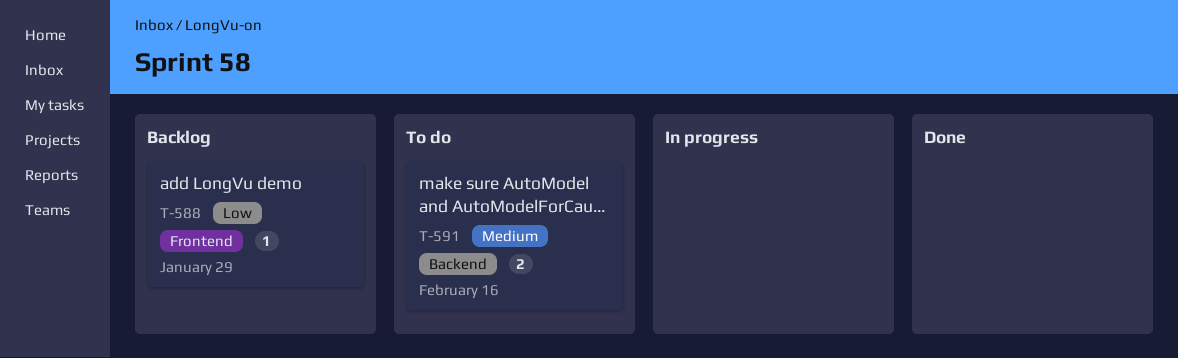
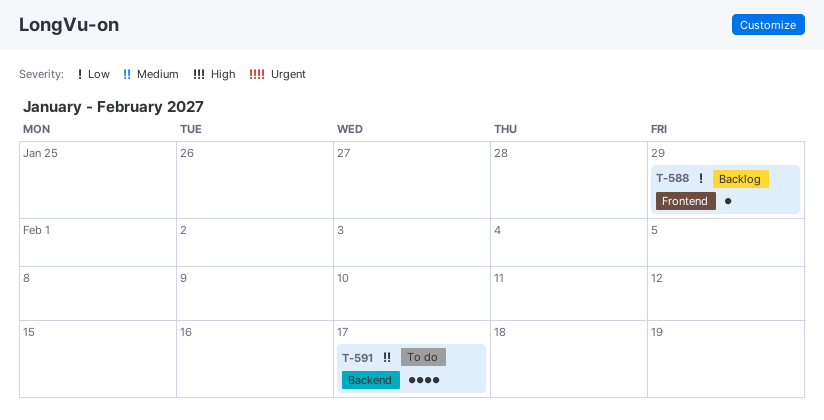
T-591, estimate: 2 -> 4
T-591, due: Feb 16 -> Feb 17

